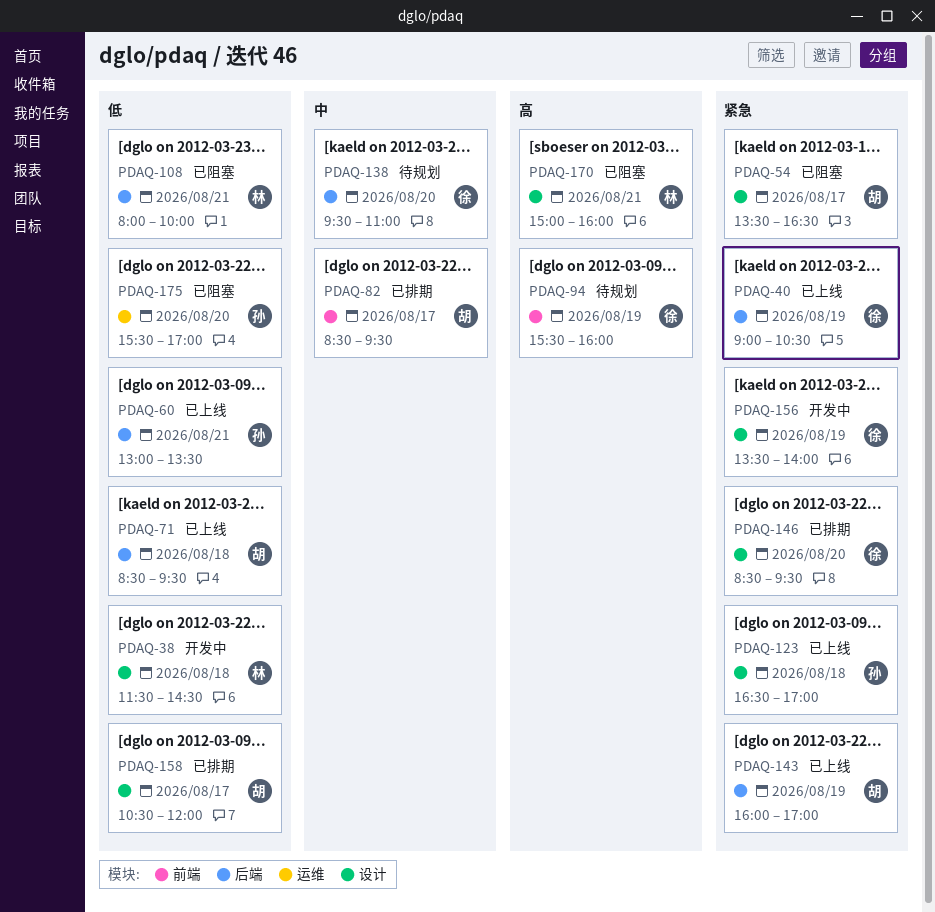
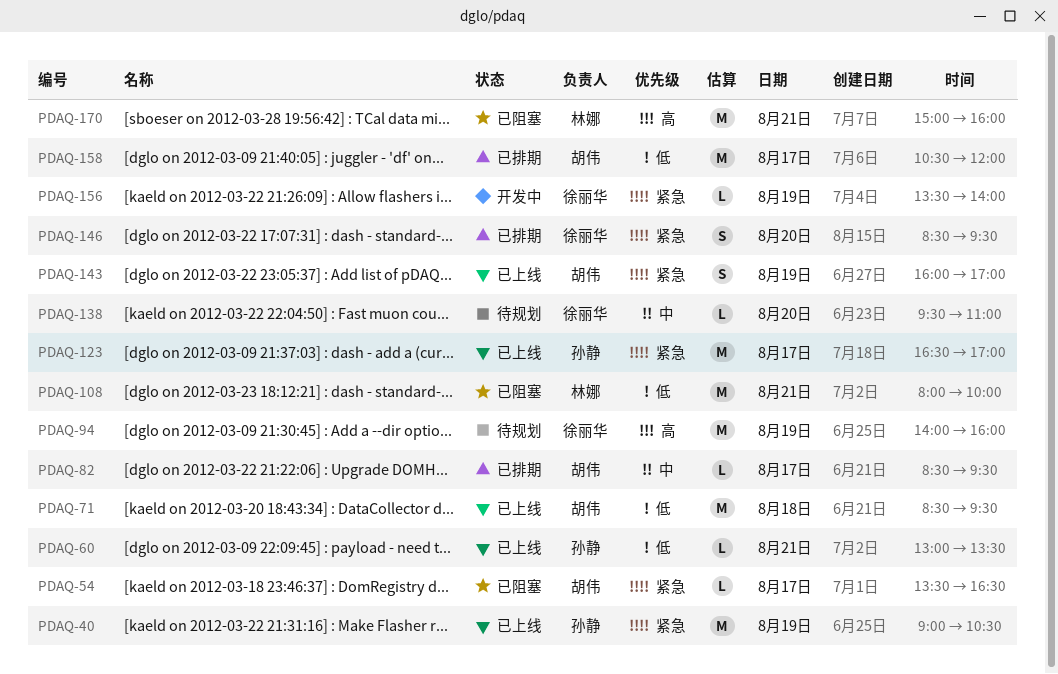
PDAQ-38: present -> none
PDAQ-40, owner: 徐丽华 -> 孙静
PDAQ-94, begins: 15:30 -> 14:00
PDAQ-123, day: Aug 18 -> Aug 17
PDAQ-175: present -> none

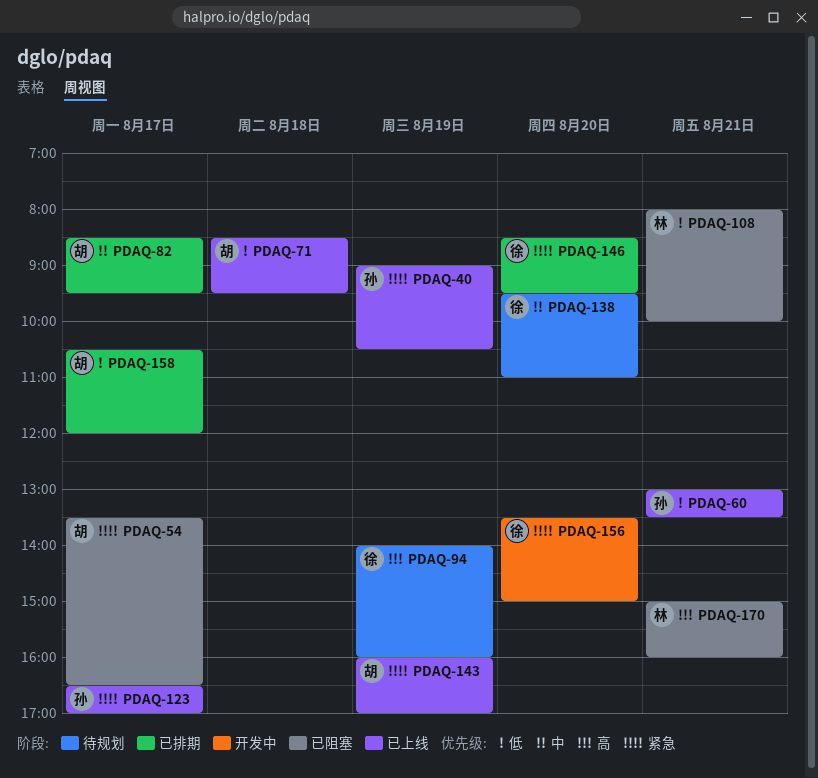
PDAQ-156, day: Aug 19 -> Aug 20
PDAQ-156, ends: 14:00 -> 15:00

